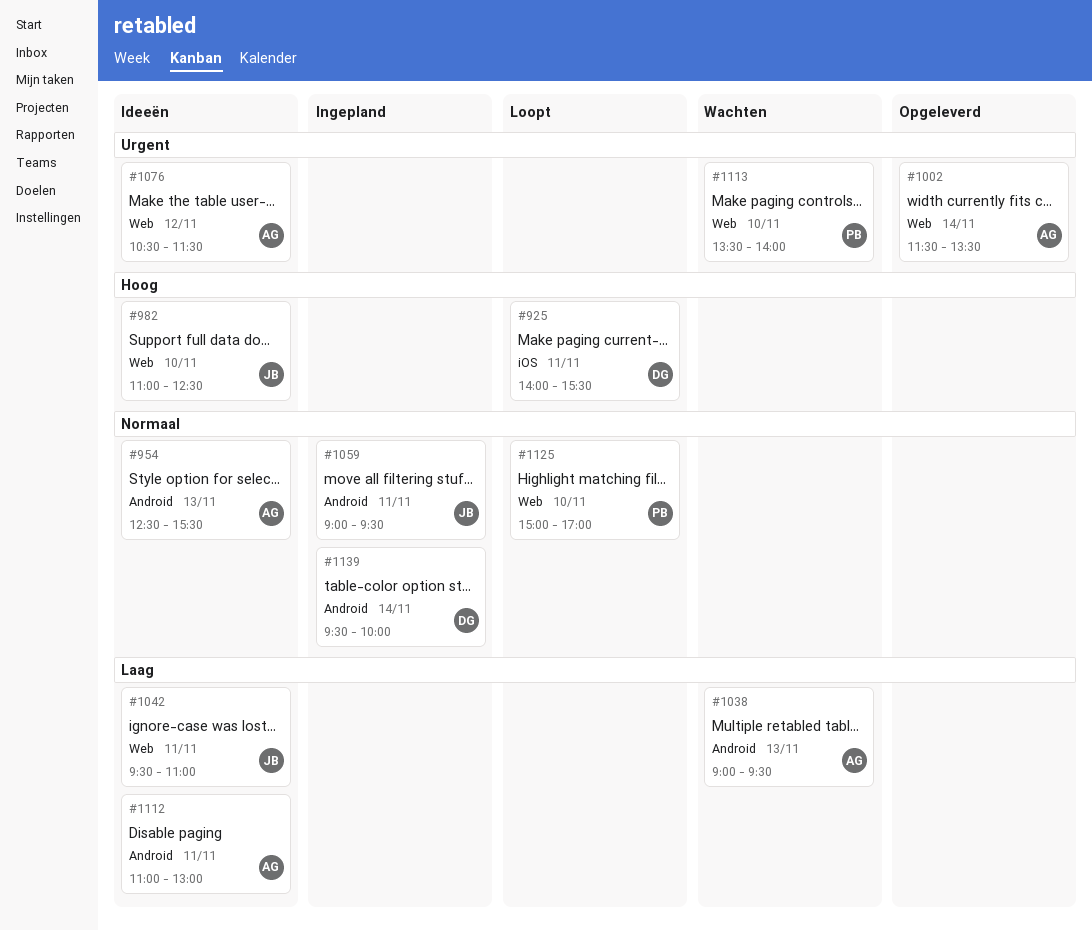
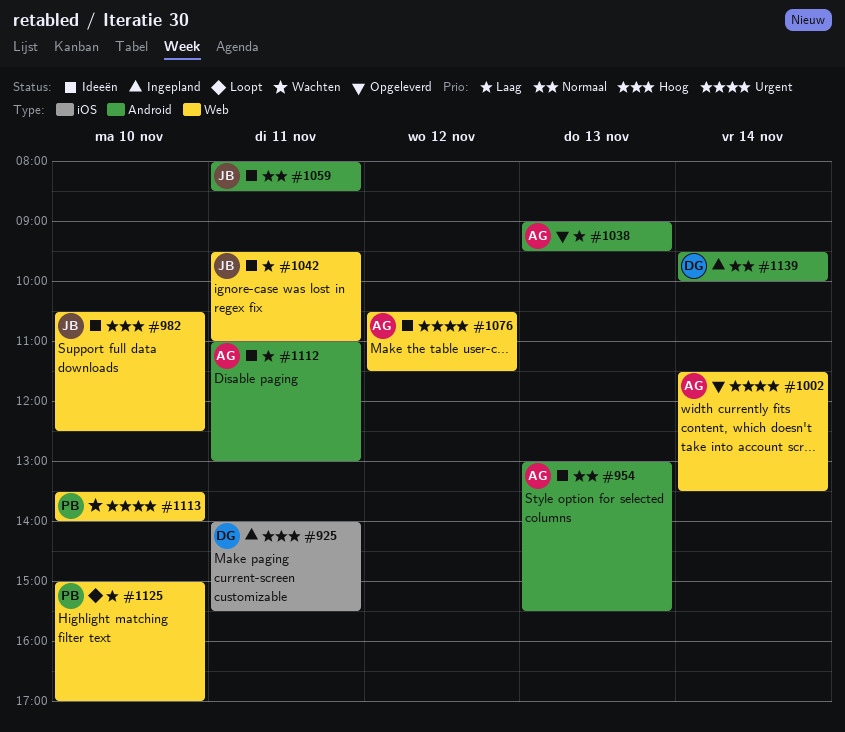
#925, status: Loopt -> Ingepland
#954, begins: 12:30 -> 13:00
#982, begins: 11:00 -> 10:30
#1038, status: Wachten -> Opgeleverd
#1059, status: Ingepland -> Ideeën
#1059, begins: 09:00 -> 08:00
#1059, ends: 09:30 -> 08:30
#1125, priority: Normaal -> Laag

